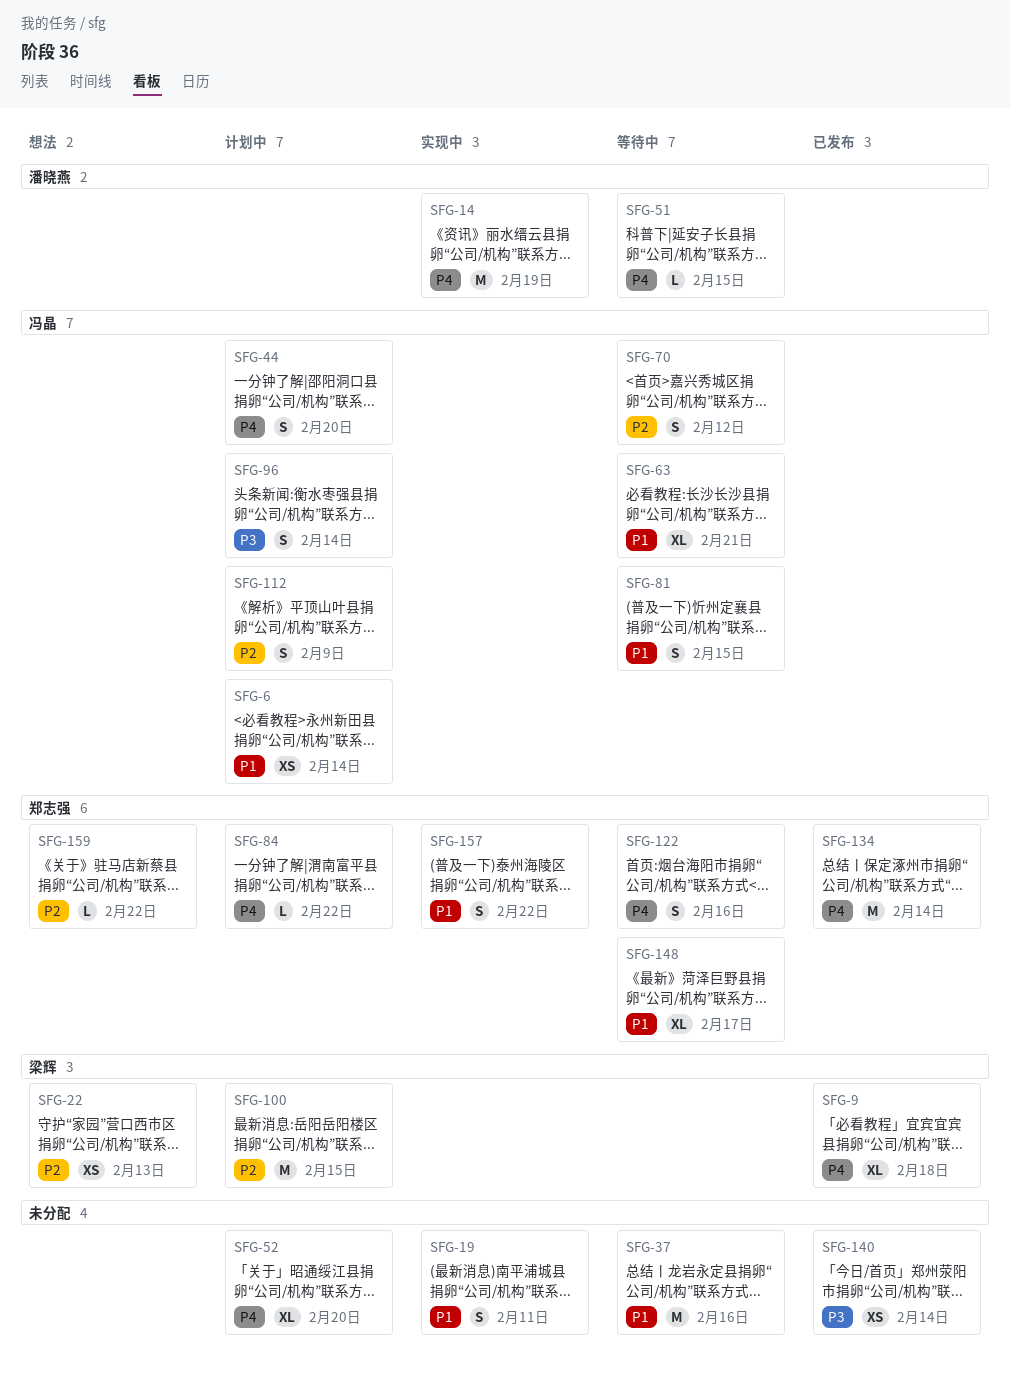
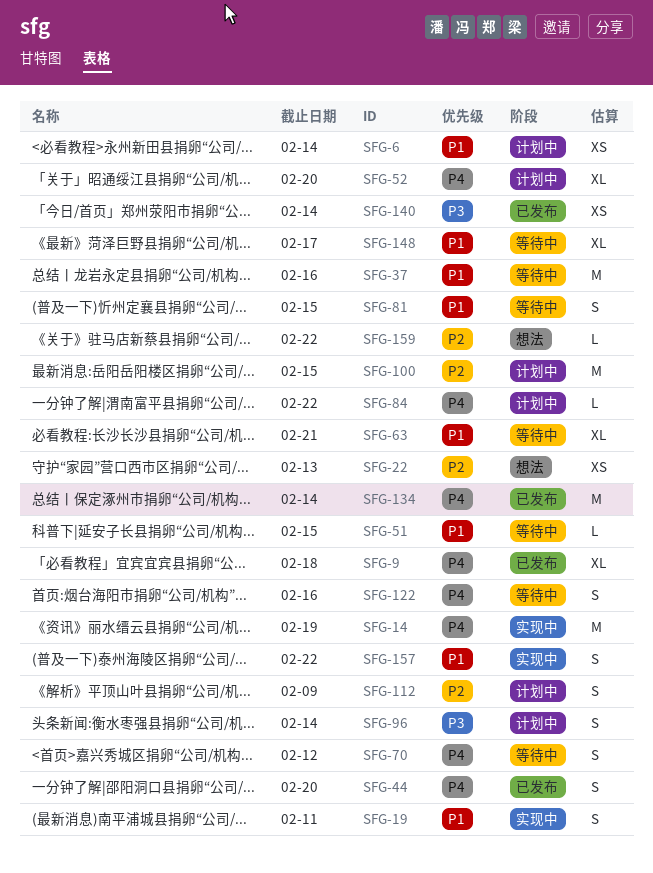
SFG-44, status: 计划中 -> 已发布
SFG-51, priority: P4 -> P1
SFG-70, priority: P2 -> P4

